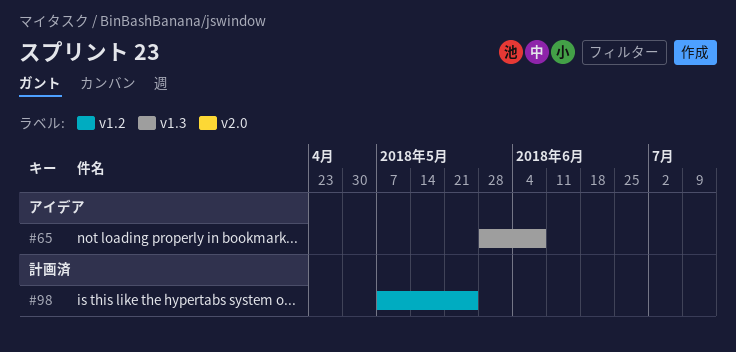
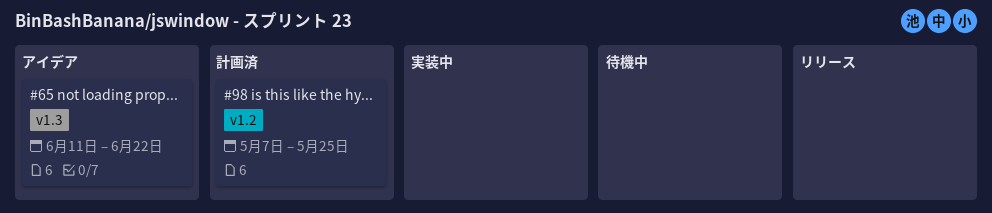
#65, start: May 28 -> Jun 11
#65, due: Jun 8 -> Jun 22

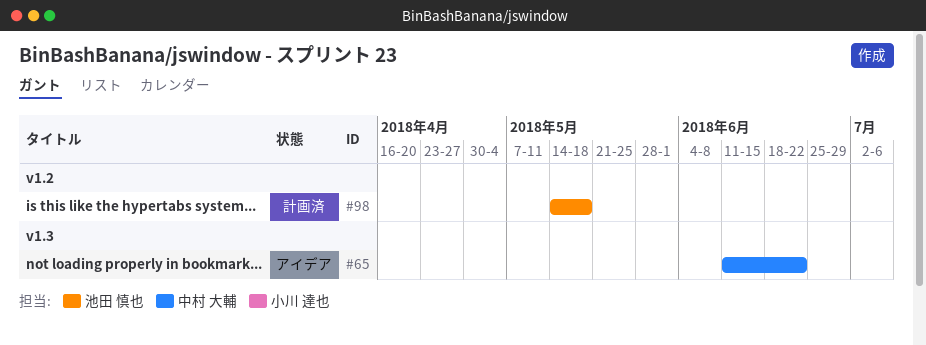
#98, start: May 7 -> May 14
#98, due: May 25 -> May 18

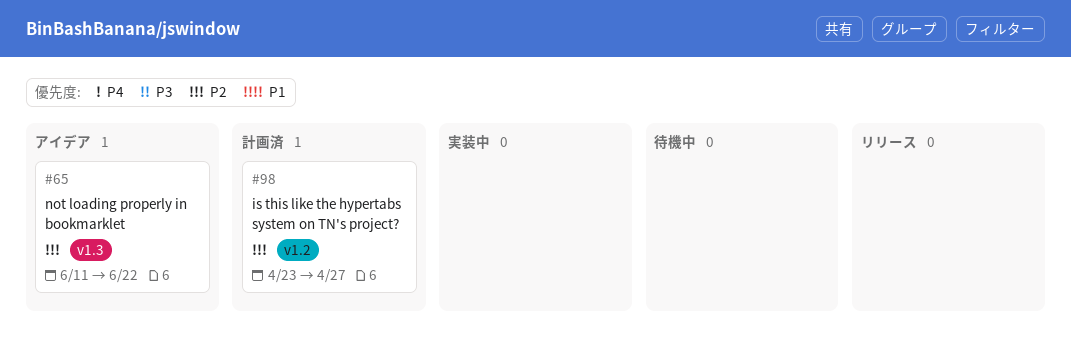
#98, start: May 14 -> Apr 23
#98, due: May 18 -> Apr 27

